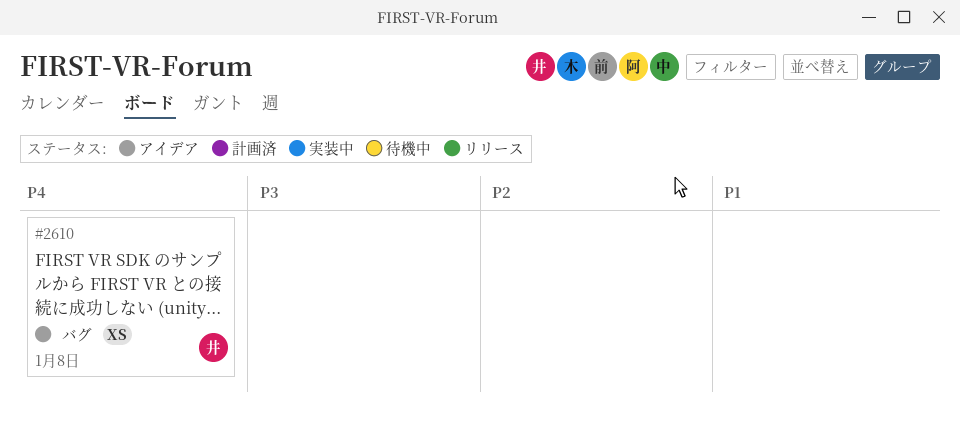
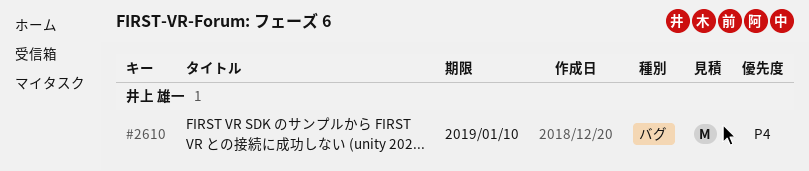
#2610, estimate: XS -> M
#2610, due: Jan 8 -> Jan 10

